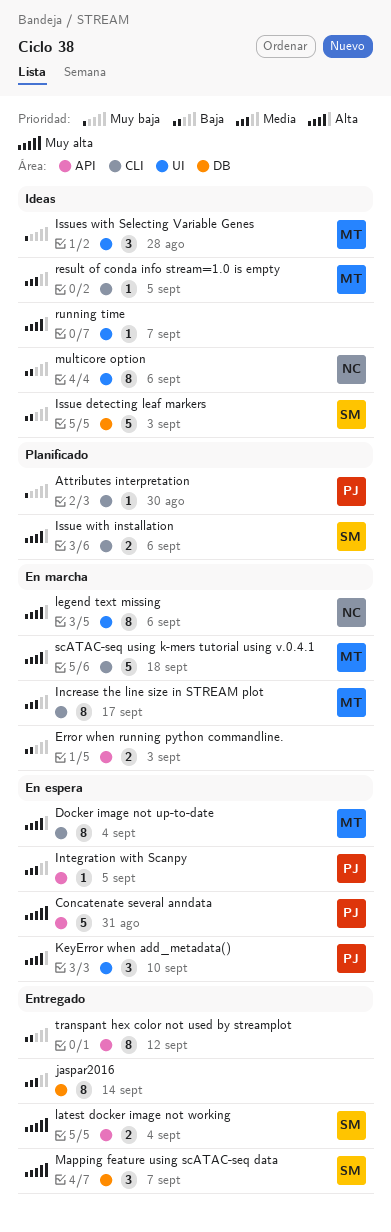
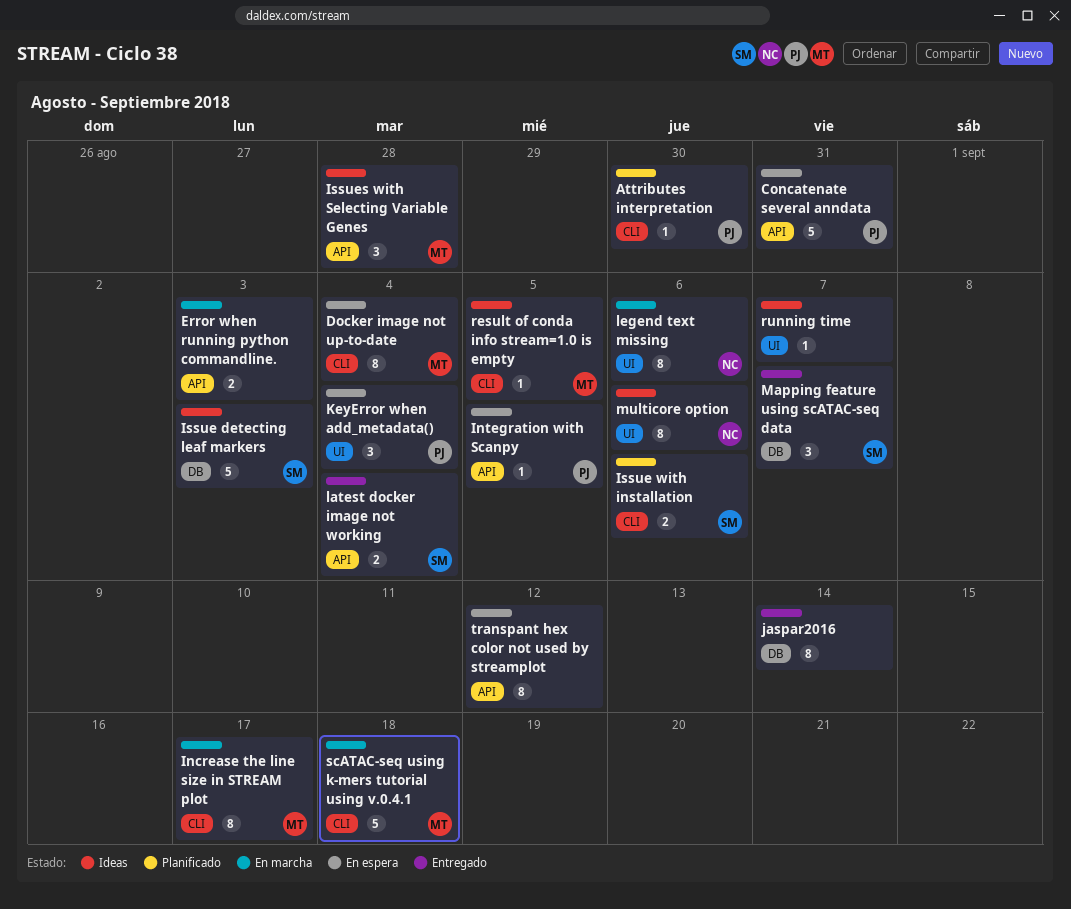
Issues with Selecting Variable Genes, label: UI -> API
KeyError when add_metadata(), due: Sep 10 -> Sep 4
transpant hex color not used by streamplot, status: Entregado -> En espera

